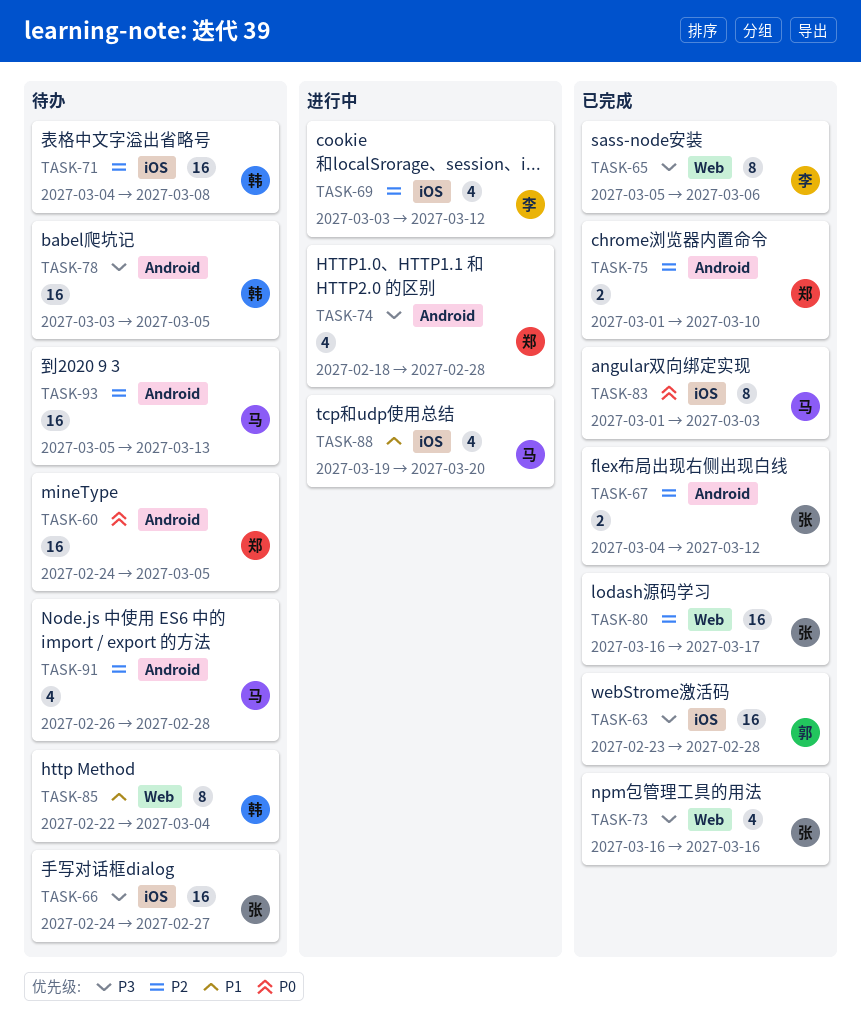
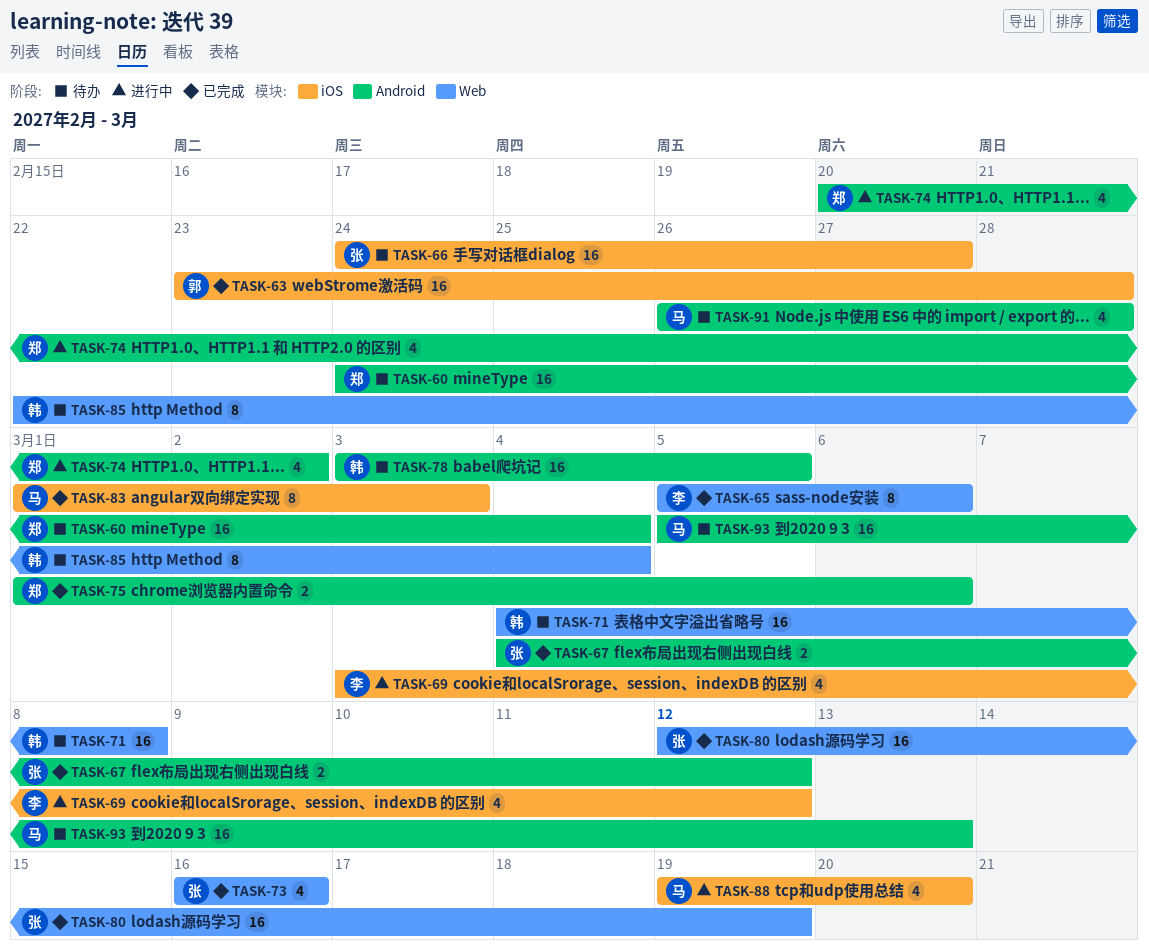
TASK-60, due: Mar 5 -> Mar 4
TASK-71, label: iOS -> Web
TASK-74, start: Feb 18 -> Feb 20
TASK-74, due: Feb 28 -> Mar 2
TASK-75, due: Mar 10 -> Mar 6
TASK-80, start: Mar 16 -> Mar 12
TASK-80, due: Mar 17 -> Mar 19

